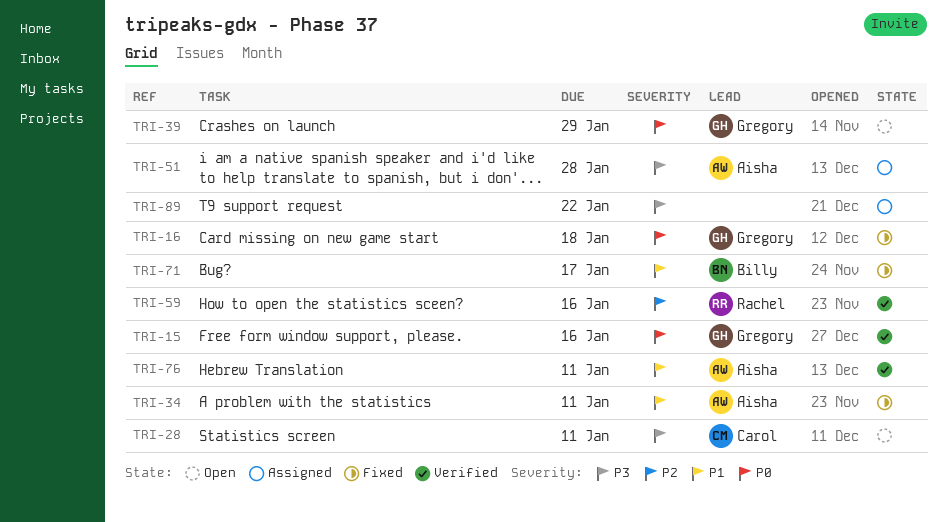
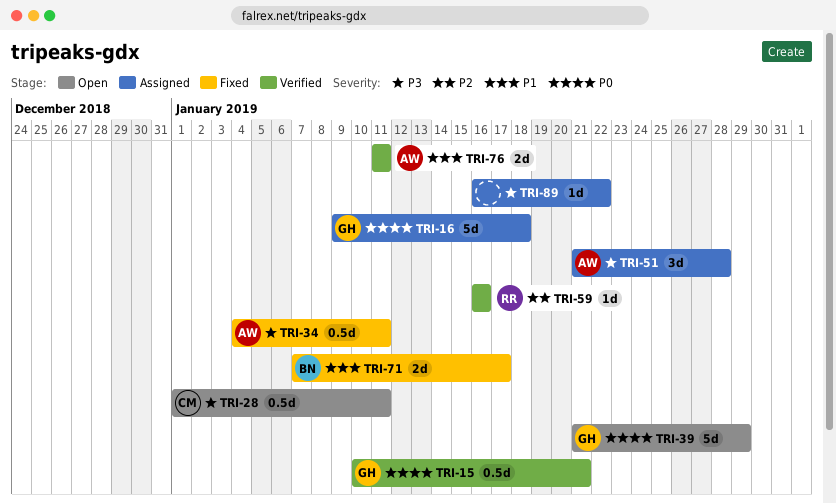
TRI-15, due: Jan 16 -> Jan 21
TRI-16, status: Fixed -> Assigned
TRI-34, priority: P1 -> P3

